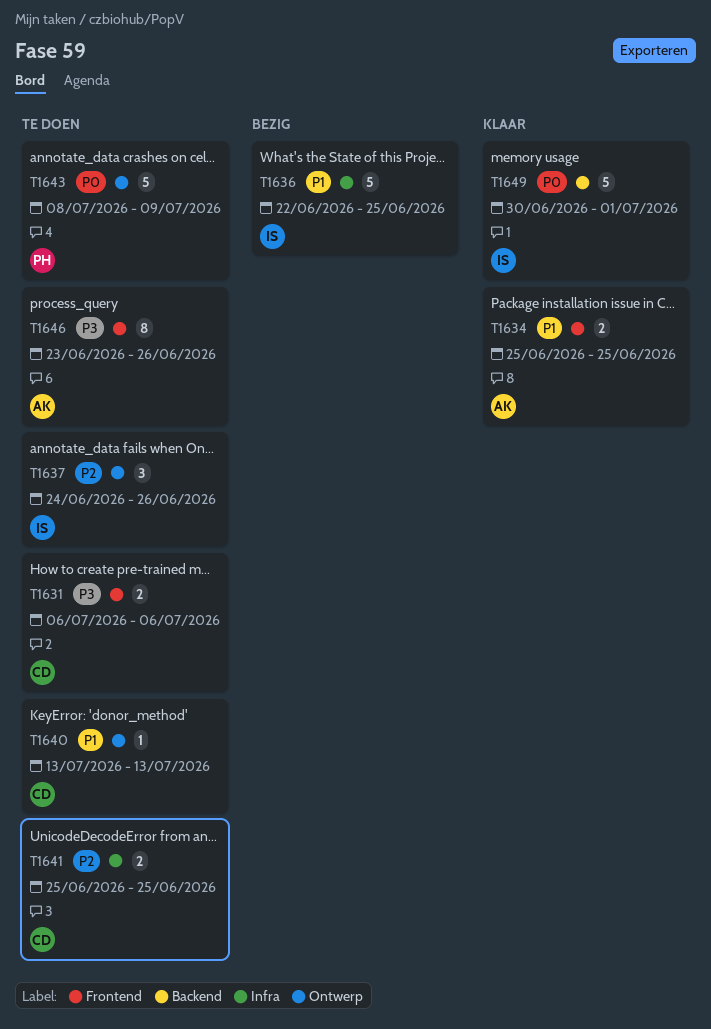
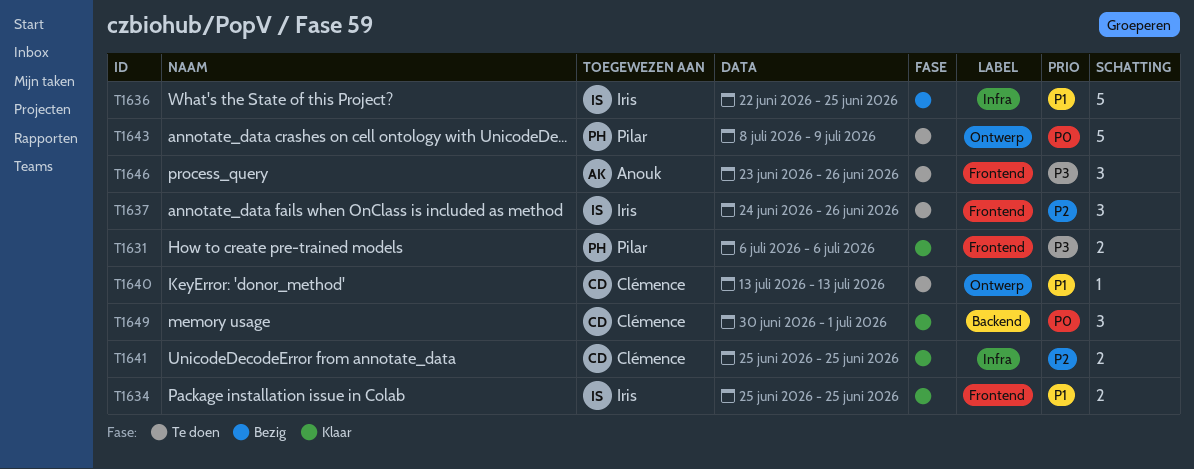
T1631, status: Te doen -> Klaar
T1631, owner: Clémence -> Pilar
T1634, owner: Anouk -> Iris
T1637, label: Ontwerp -> Frontend
T1641, status: Te doen -> Klaar
T1646, estimate: 8 -> 3
T1649, owner: Iris -> Clémence
T1649, estimate: 5 -> 3

